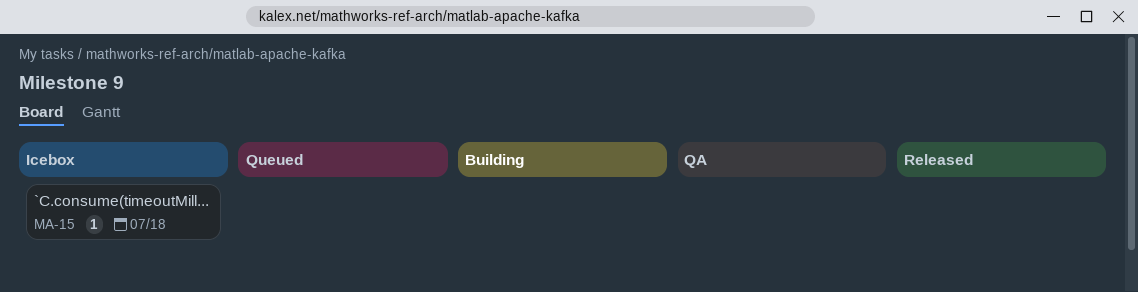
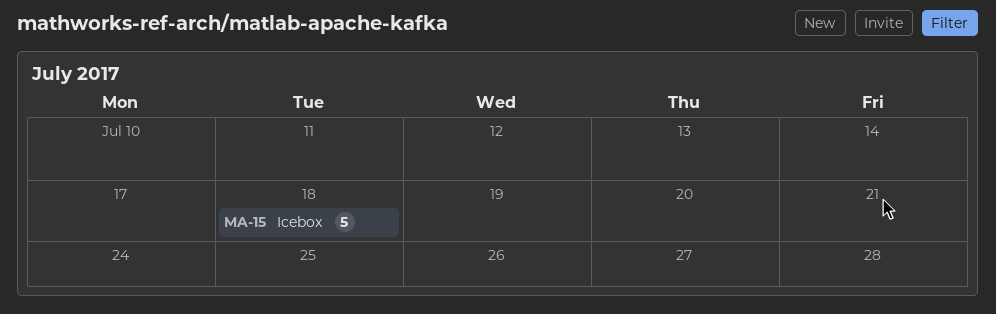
MA-15, estimate: 1 -> 5

